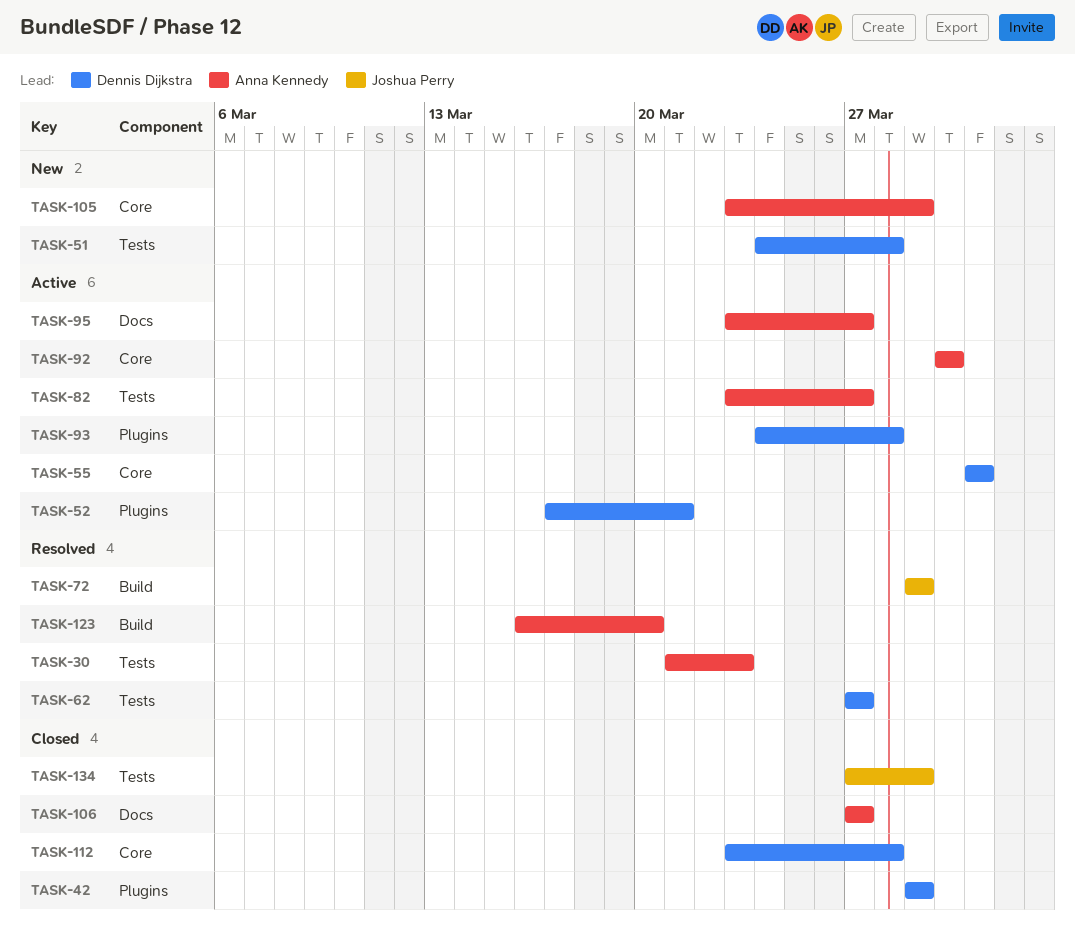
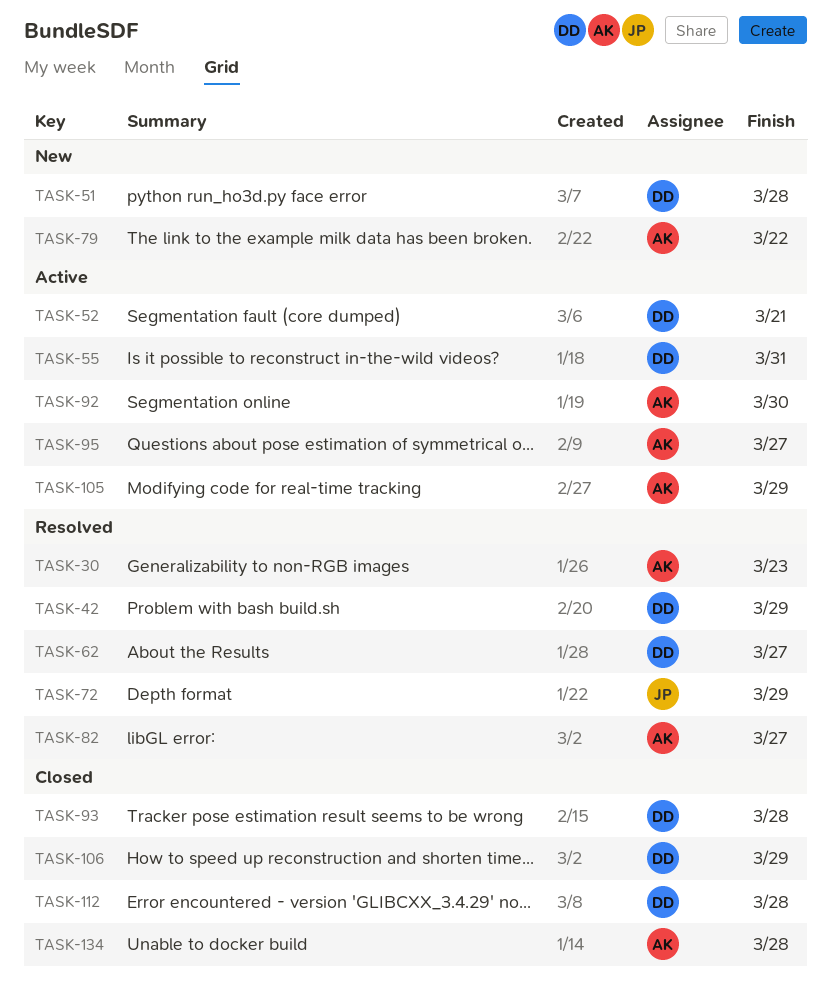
TASK-42, status: Closed -> Resolved
TASK-79: none -> present
TASK-82, status: Active -> Resolved
TASK-93, status: Active -> Closed
TASK-105, status: New -> Active
TASK-106, owner: Anna Kennedy -> Dennis Dijkstra
TASK-106, due: Mar 27 -> Mar 29
TASK-123: present -> none
TASK-134, owner: Joshua Perry -> Anna Kennedy
TASK-134, due: Mar 29 -> Mar 28

